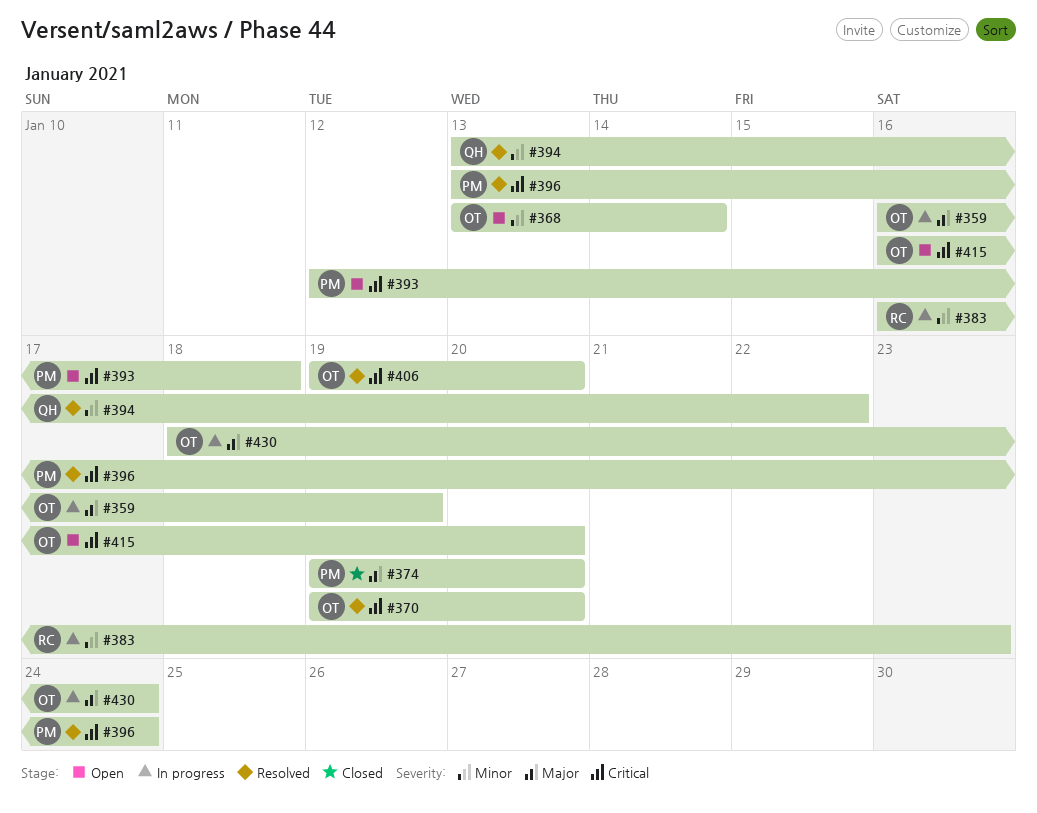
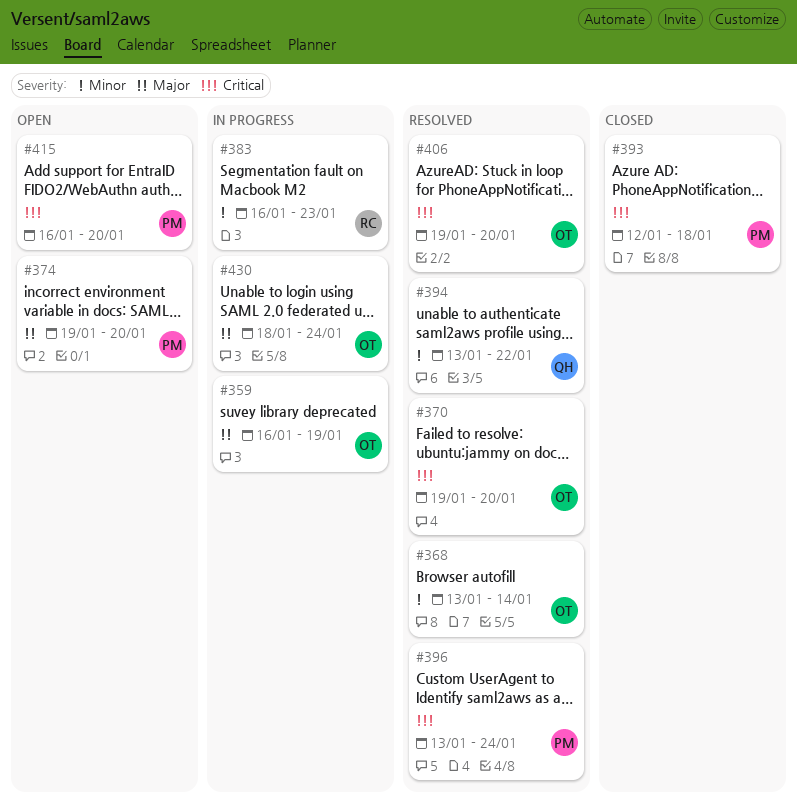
#368, status: Open -> Resolved
#374, status: Closed -> Open
#393, status: Open -> Closed
#415, owner: OT -> PM

